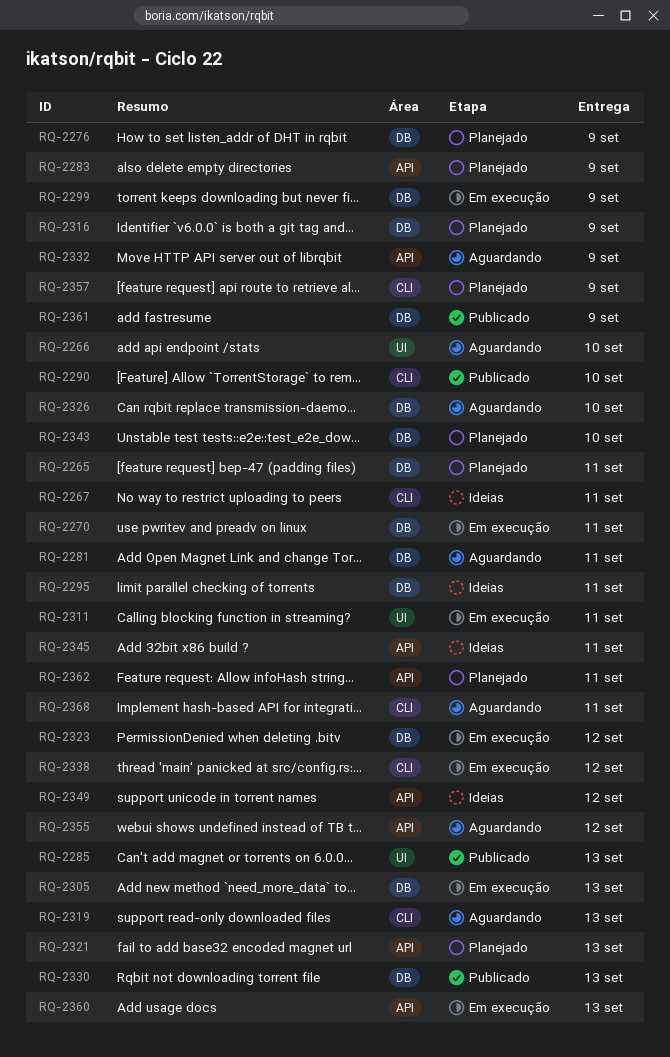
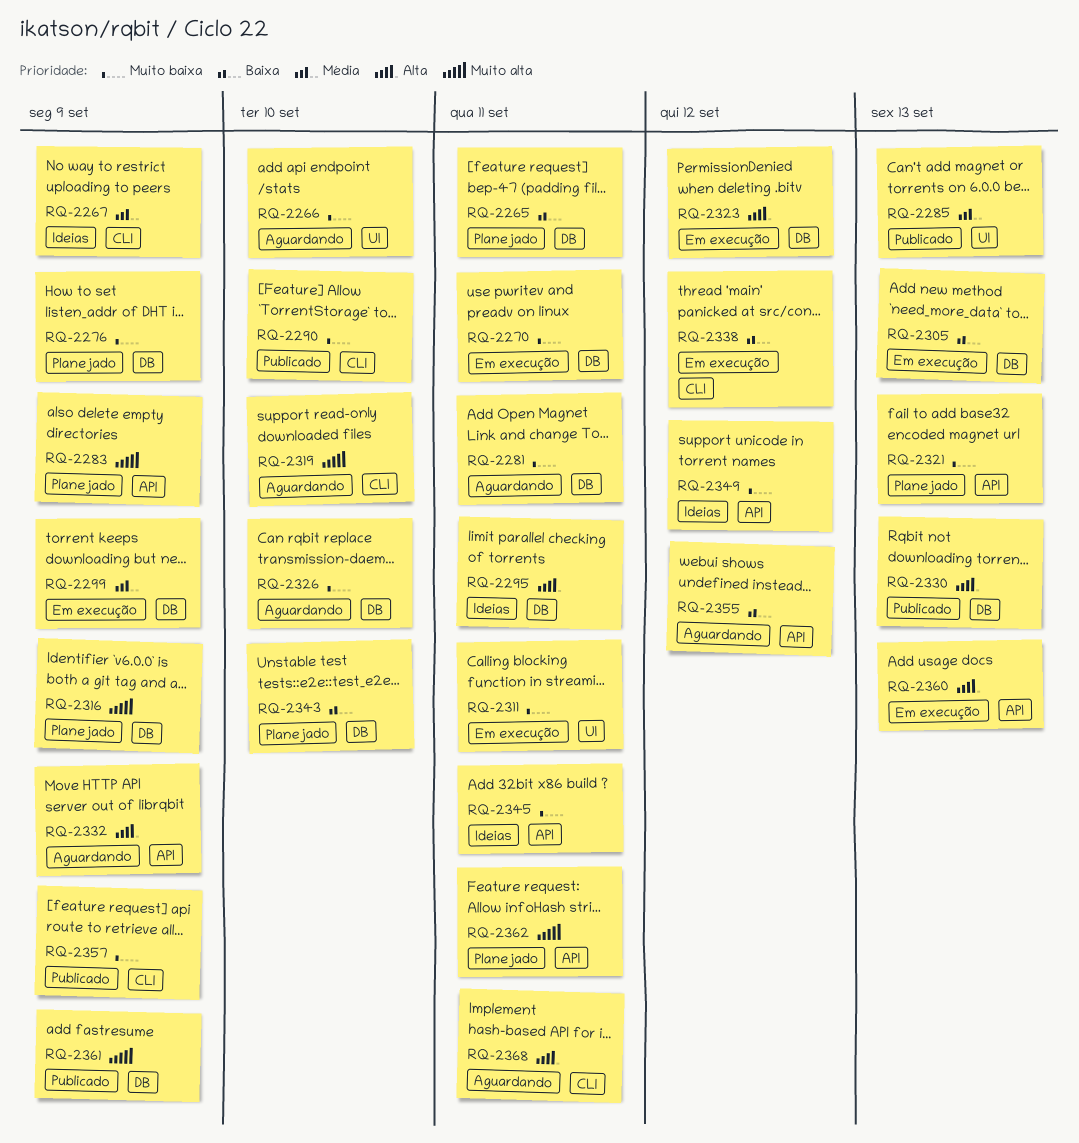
RQ-2267, due: Sep 11 -> Sep 9
RQ-2319, due: Sep 13 -> Sep 10
RQ-2357, status: Planejado -> Publicado

